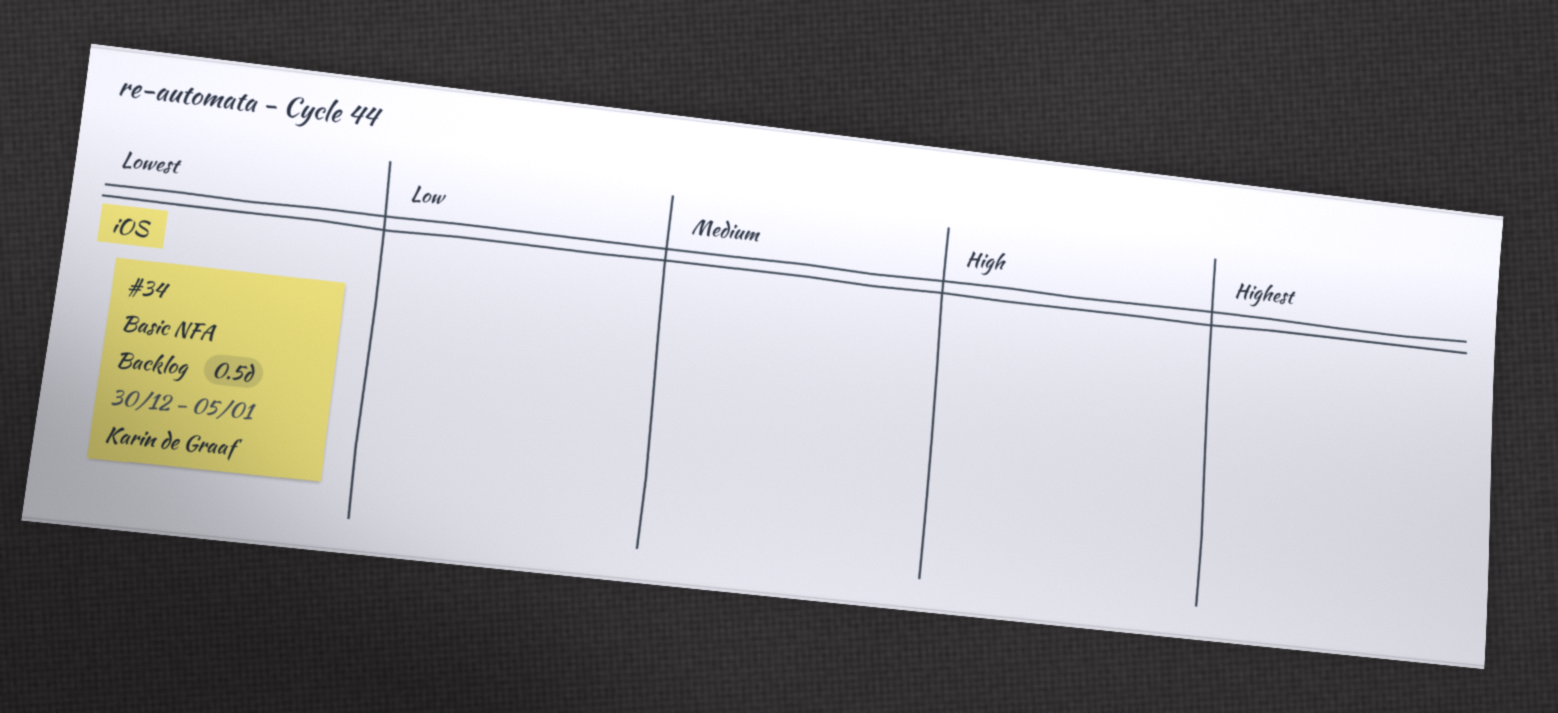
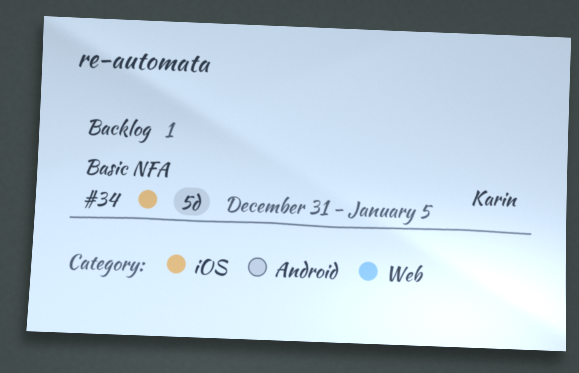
#34, estimate: 0.5d -> 5d
#34, start: Dec 30 -> Dec 31

